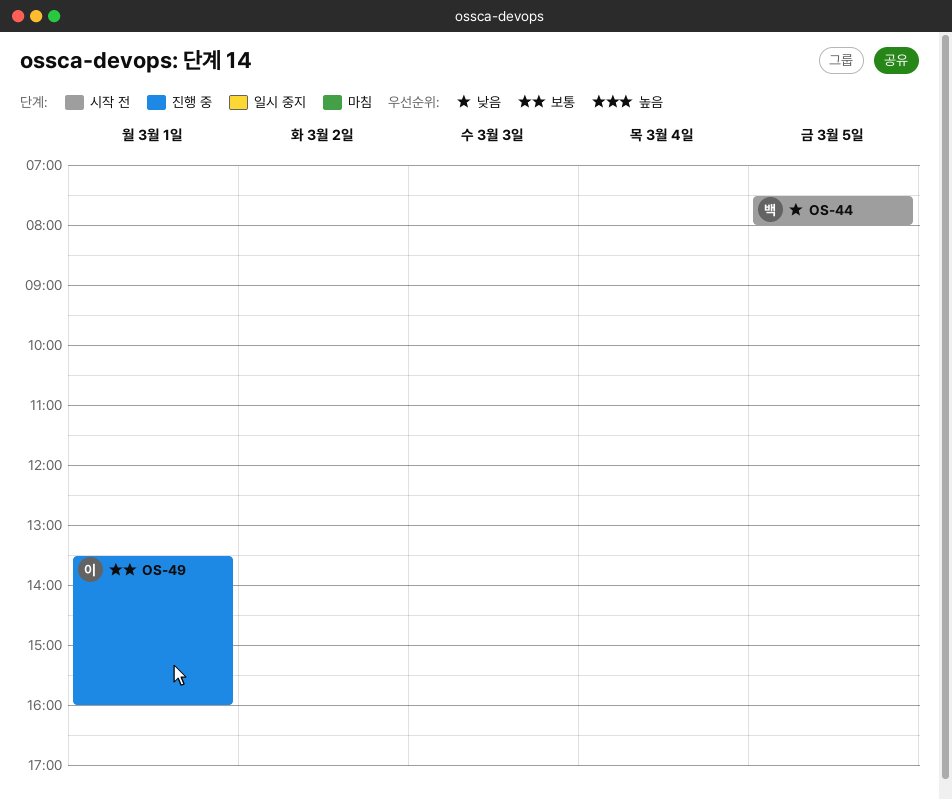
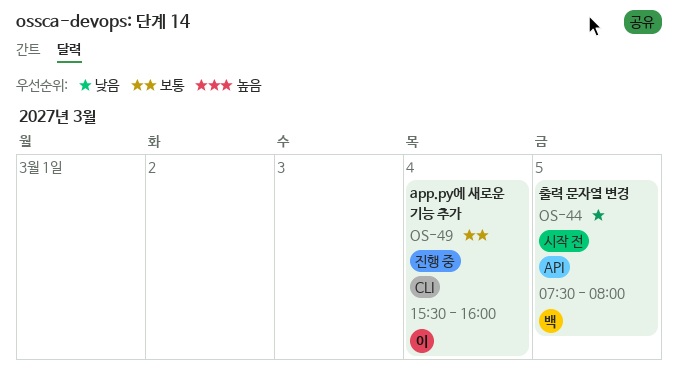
OS-49, day: Mar 1 -> Mar 4
OS-49, begins: 13:30 -> 15:30

